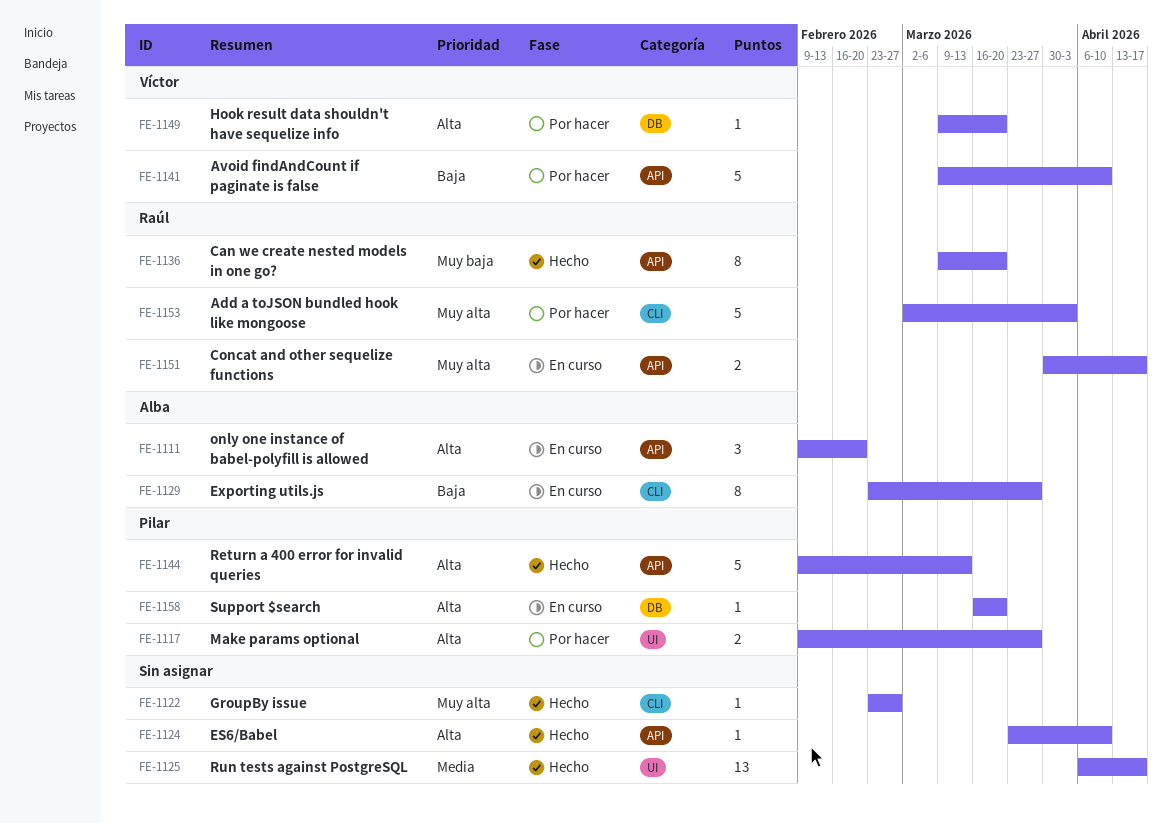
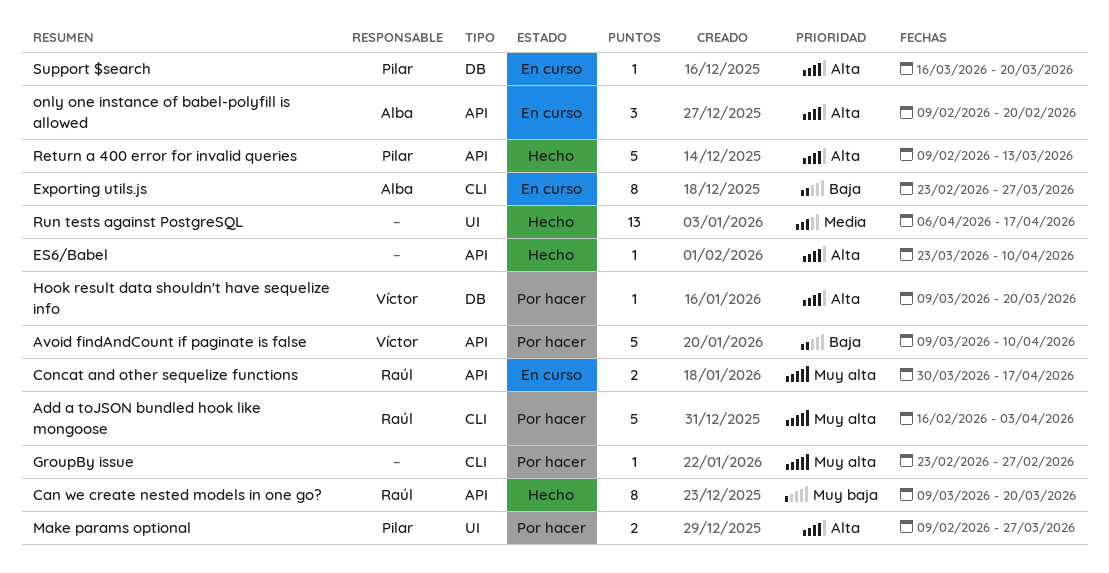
Add a toJSON bundled hook like mongoose, start: Mar 2 -> Feb 16
GroupBy issue, status: Hecho -> Por hacer

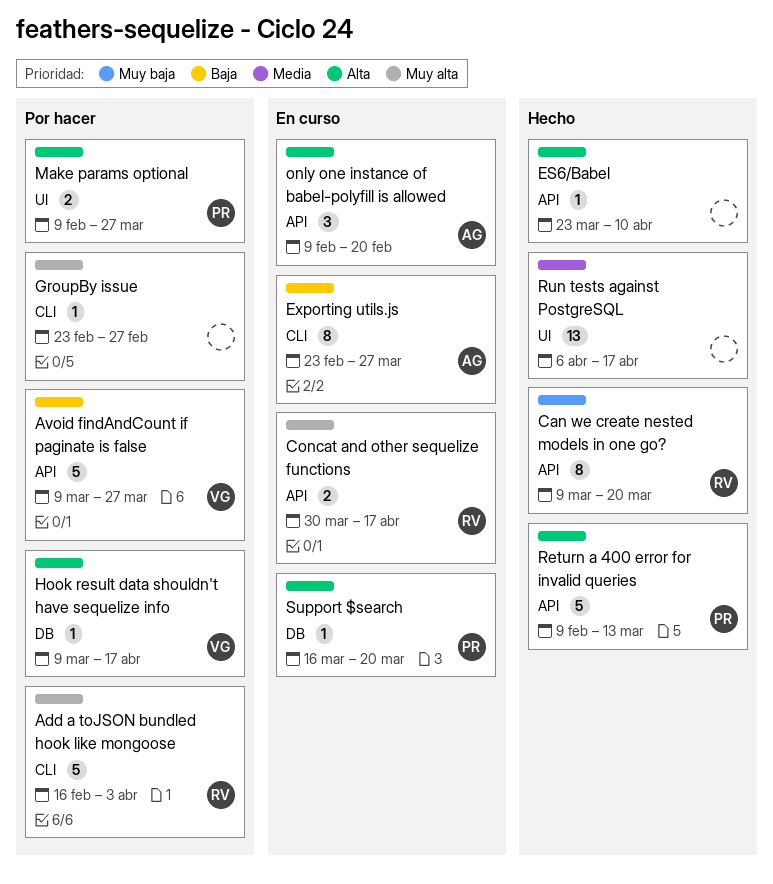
Avoid findAndCount if paginate is false, due: Apr 10 -> Mar 27
Hook result data shouldn't have sequelize info, due: Mar 20 -> Apr 17

